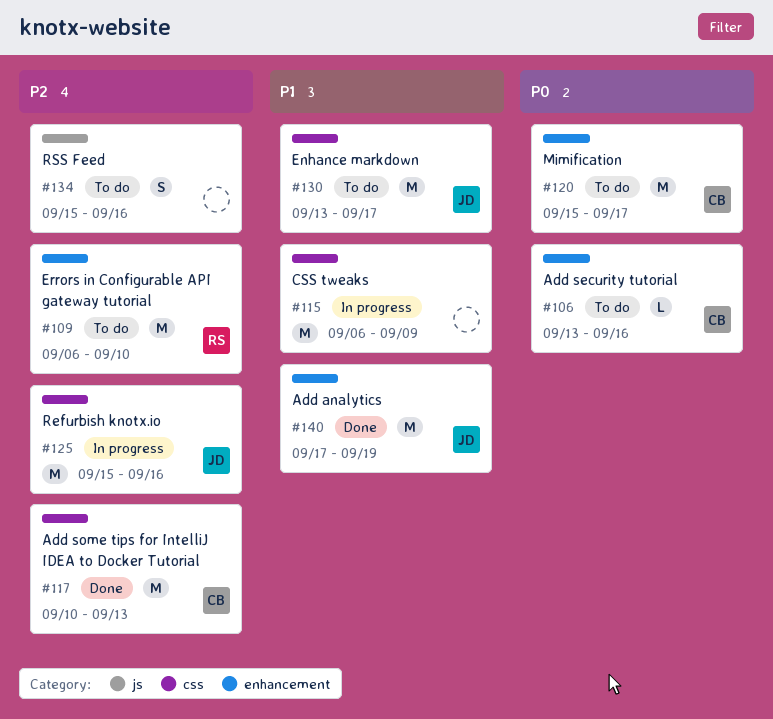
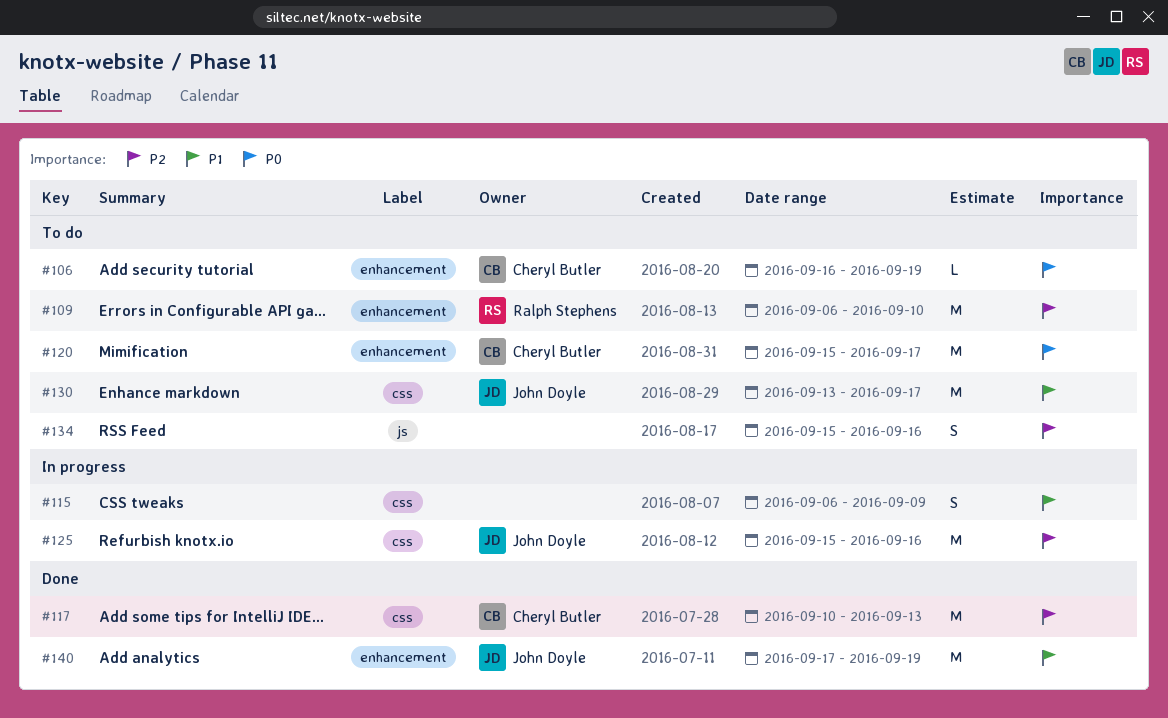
#106, start: Sep 13 -> Sep 16
#106, due: Sep 16 -> Sep 19
#115, estimate: M -> S

